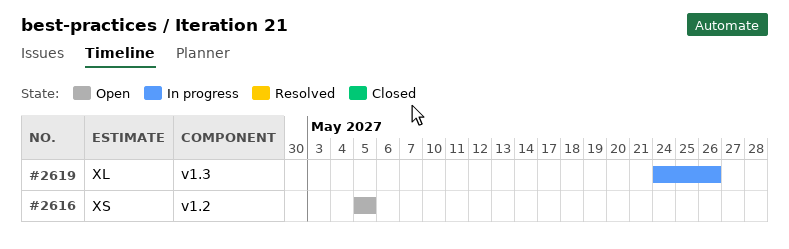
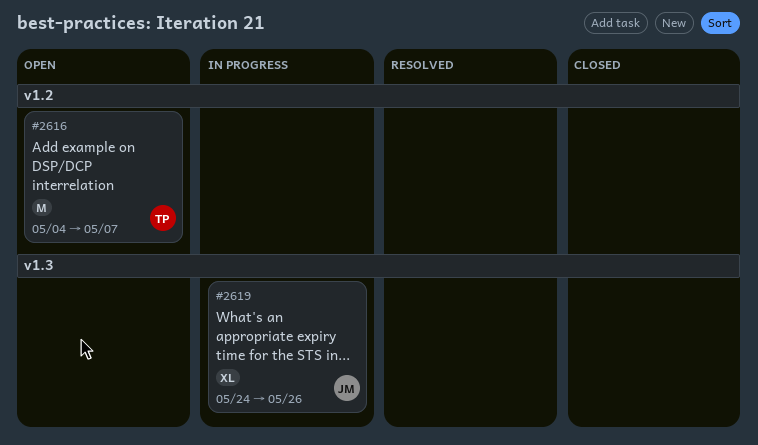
#2616, estimate: XS -> M
#2616, start: May 5 -> May 4
#2616, due: May 5 -> May 7

